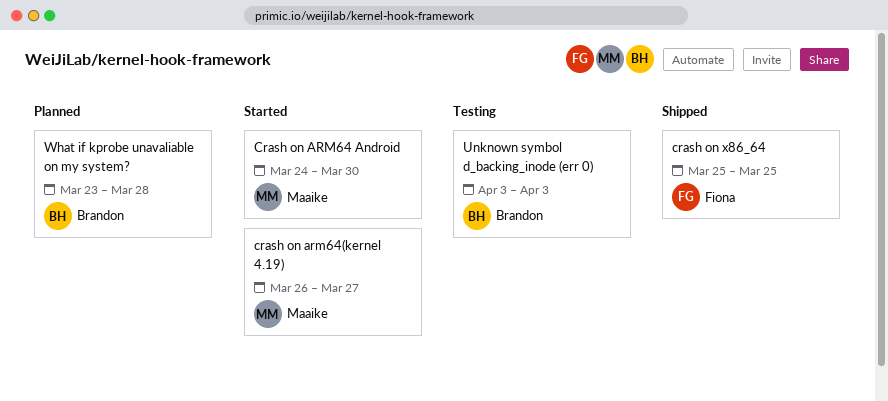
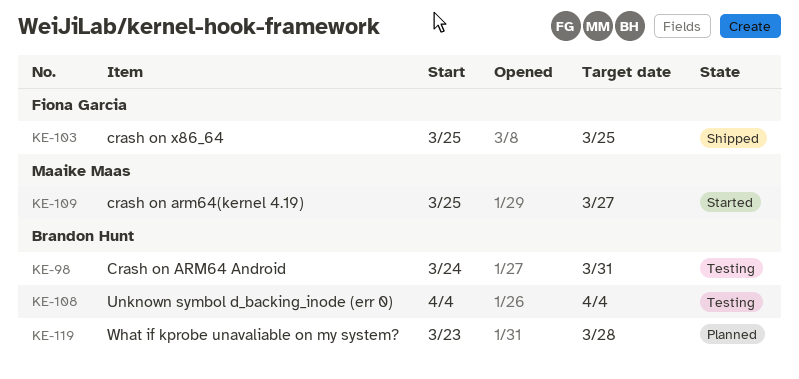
Crash on ARM64 Android, status: Started -> Testing
Crash on ARM64 Android, owner: Maaike Maas -> Brandon Hunt
Crash on ARM64 Android, due: Mar 30 -> Mar 31
crash on arm64(kernel 4.19), start: Mar 26 -> Mar 25
Unknown symbol d_backing_inode (err 0), start: Apr 3 -> Apr 4
Unknown symbol d_backing_inode (err 0), due: Apr 3 -> Apr 4

